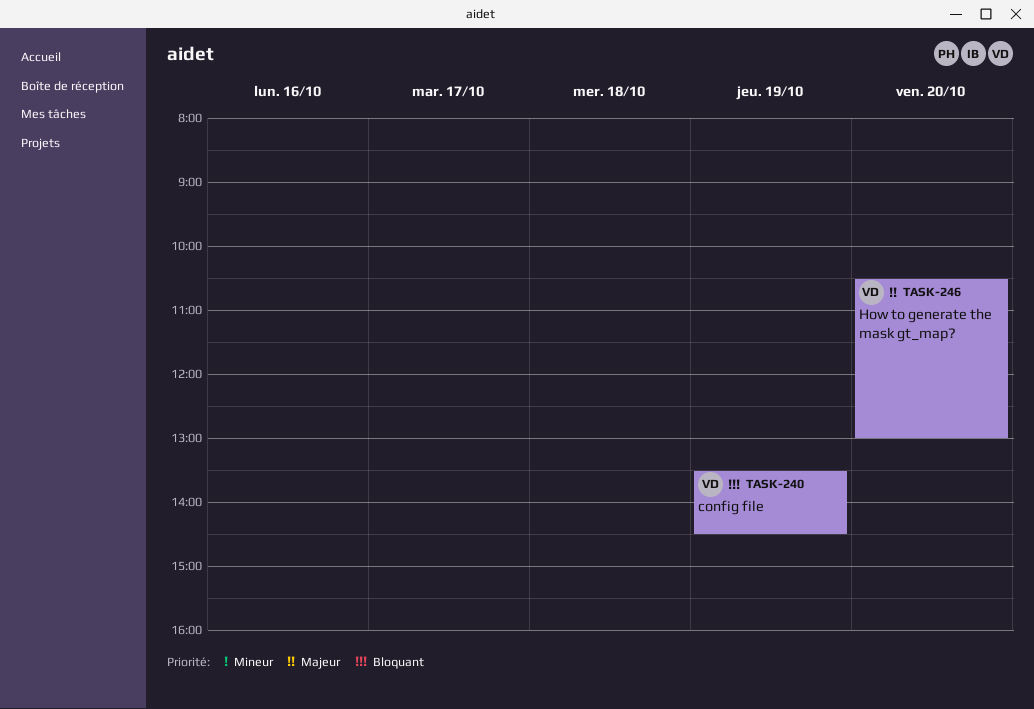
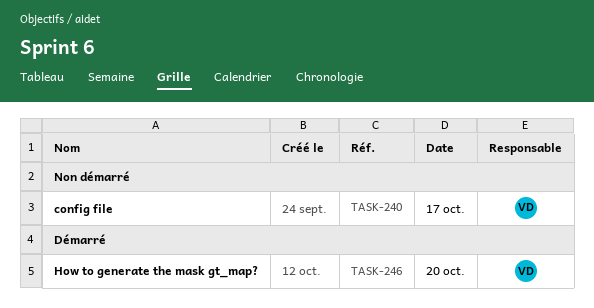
TASK-240, day: Oct 19 -> Oct 17

